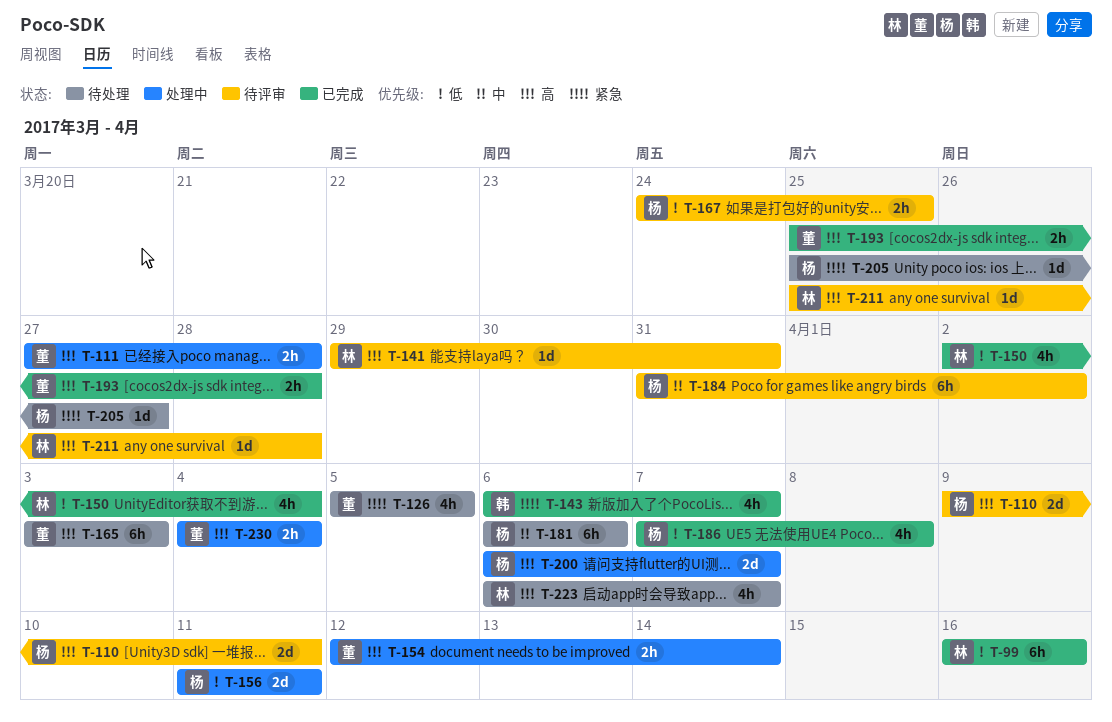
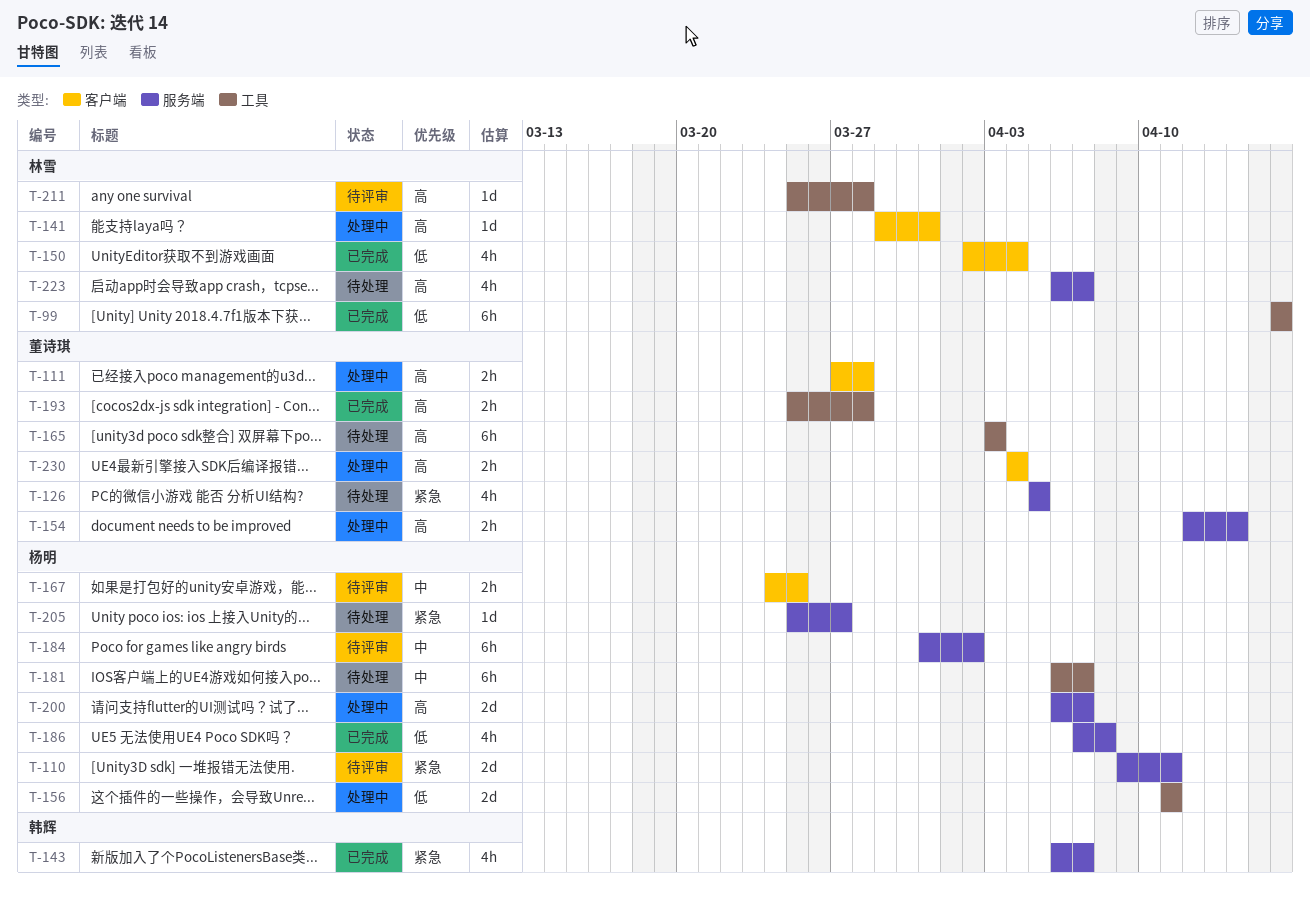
T-110, priority: 高 -> 紧急
T-141, status: 待评审 -> 处理中
T-167, priority: 低 -> 中
T-181, due: Apr 6 -> Apr 7

